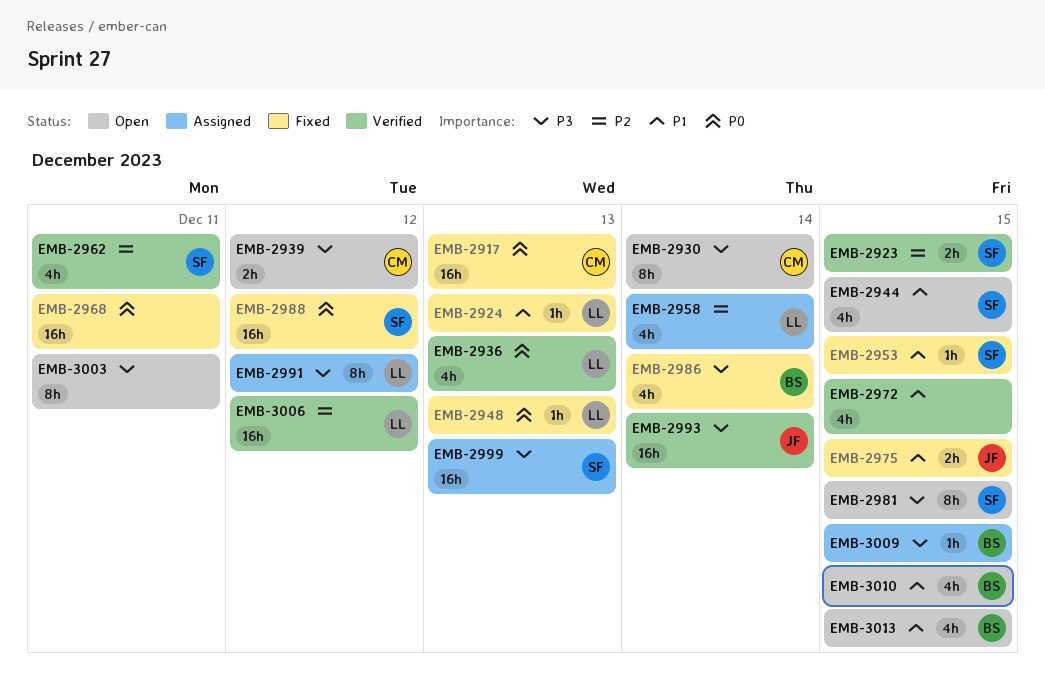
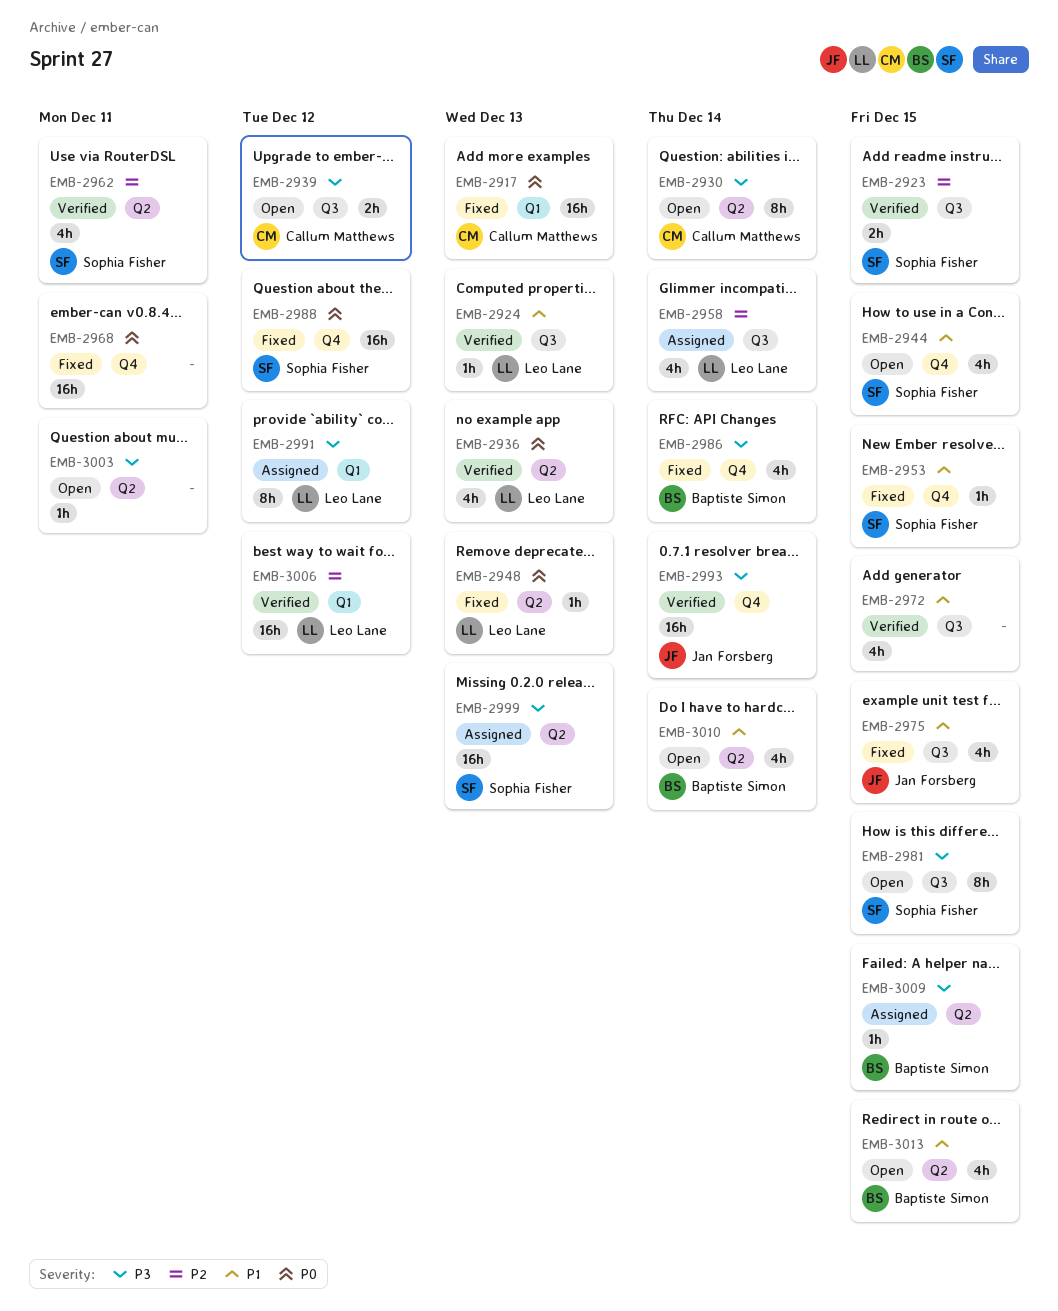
EMB-2924, status: Fixed -> Verified
EMB-2975, estimate: 2h -> 4h
EMB-3003, estimate: 8h -> 1h
EMB-3010, due: Dec 15 -> Dec 14

